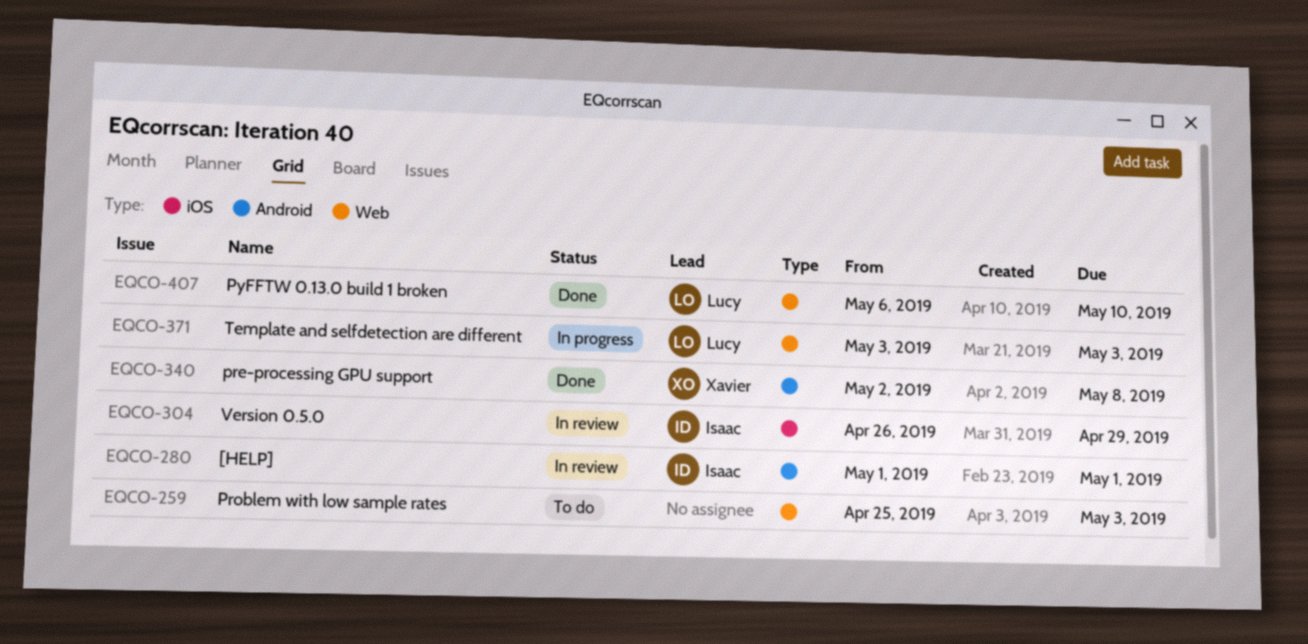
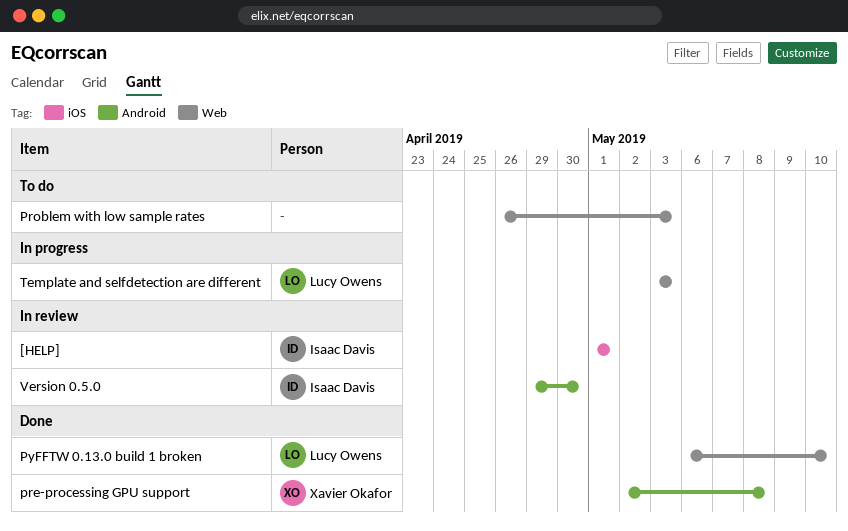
[HELP], label: Android -> iOS
Problem with low sample rates, start: Apr 25 -> Apr 26
Version 0.5.0, label: iOS -> Android
Version 0.5.0, start: Apr 26 -> Apr 29
Version 0.5.0, due: Apr 29 -> Apr 30

